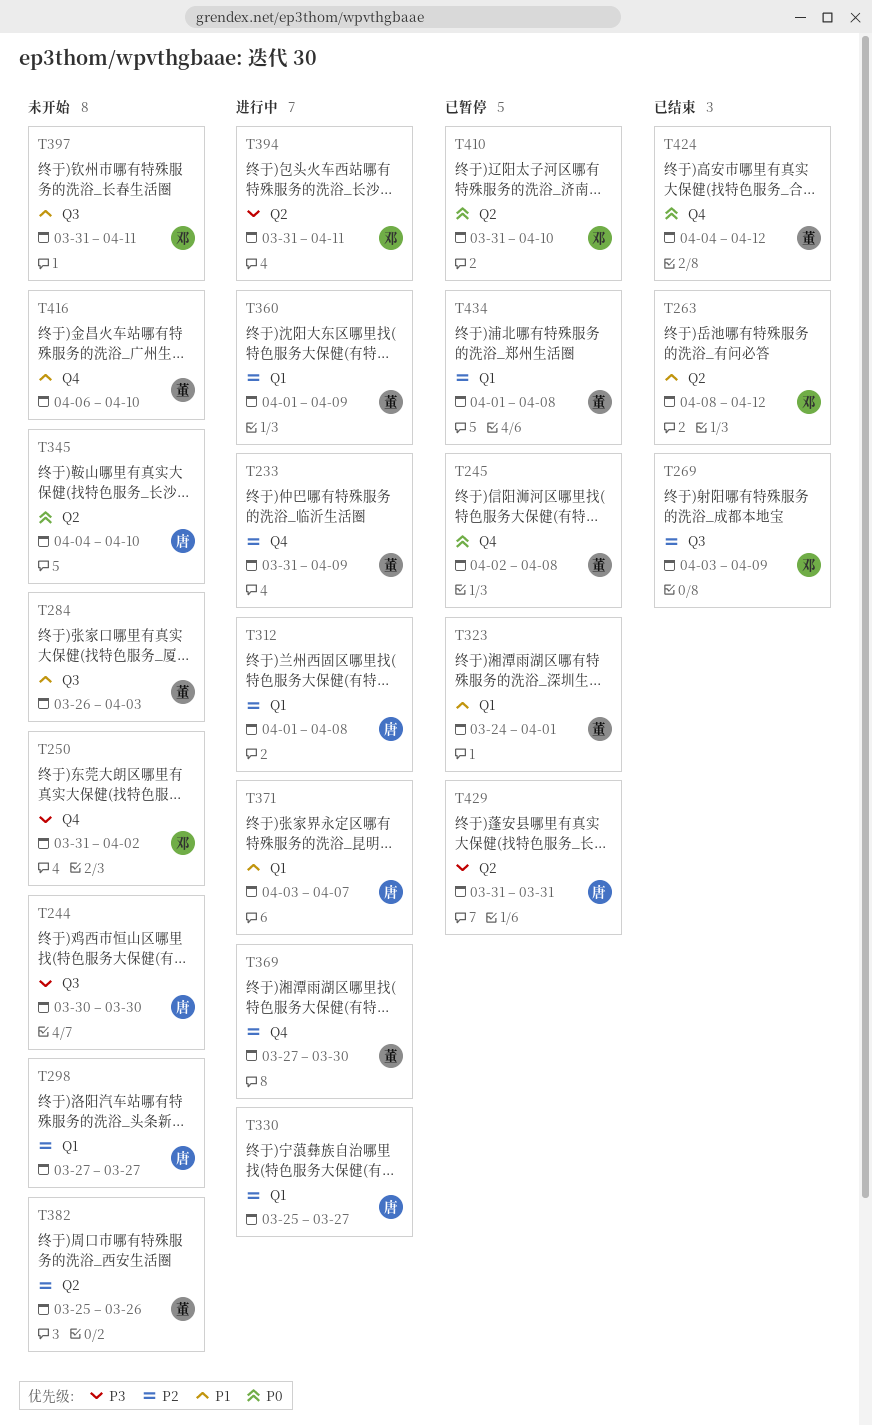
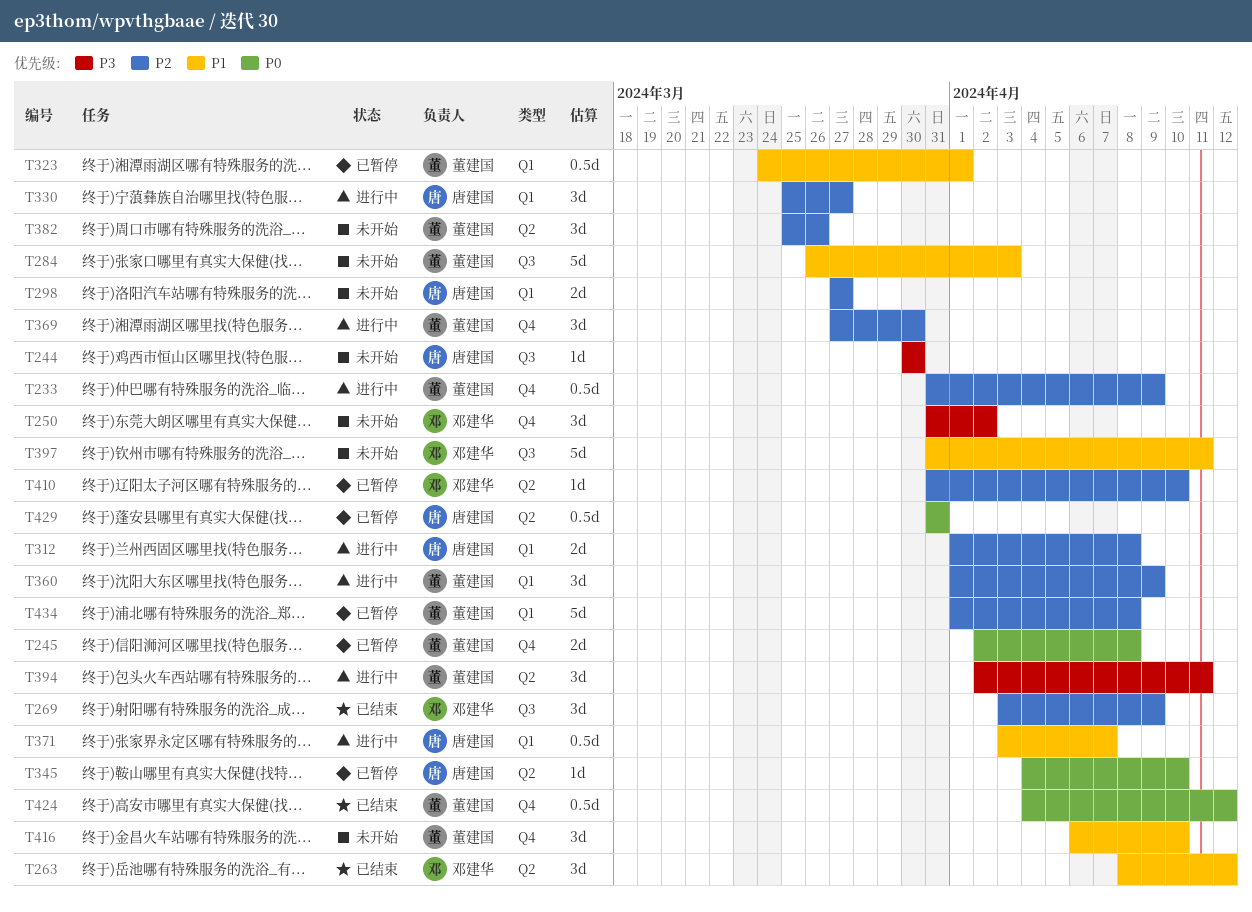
T345, status: 未开始 -> 已暂停
T394, owner: 邓建华 -> 董建国
T394, start: Mar 31 -> Apr 2
T410, priority: P0 -> P2
T429, priority: P3 -> P0

